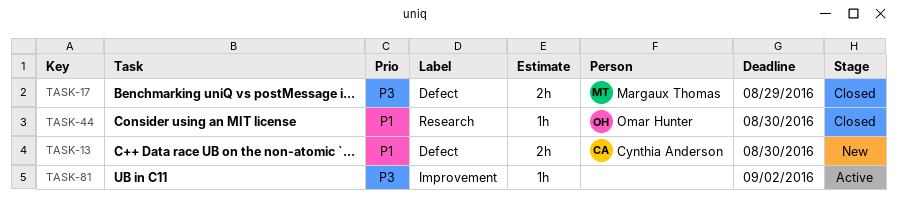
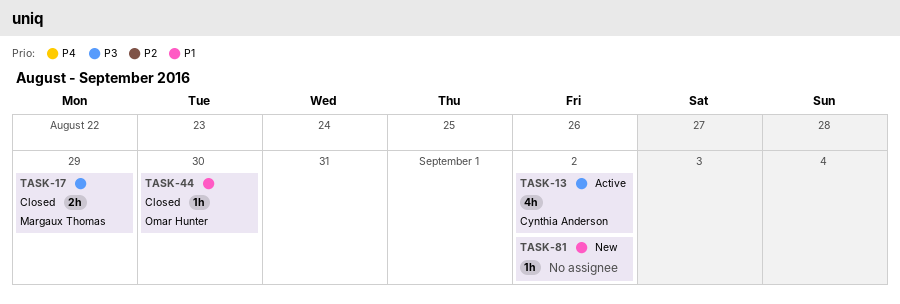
TASK-13, status: New -> Active
TASK-13, priority: P1 -> P3
TASK-13, estimate: 2h -> 4h
TASK-13, due: Aug 30 -> Sep 2
TASK-81, status: Active -> New
TASK-81, priority: P3 -> P1

